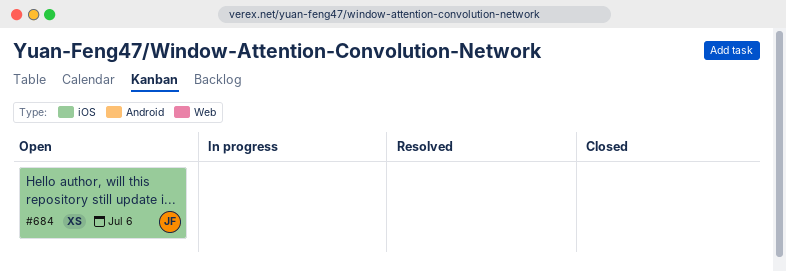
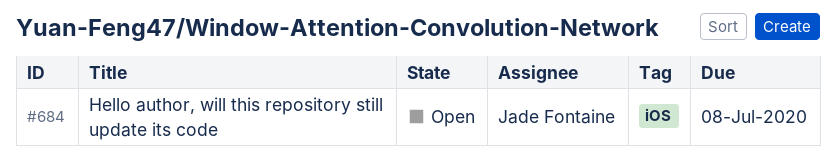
#684, due: Jul 6 -> Jul 8

